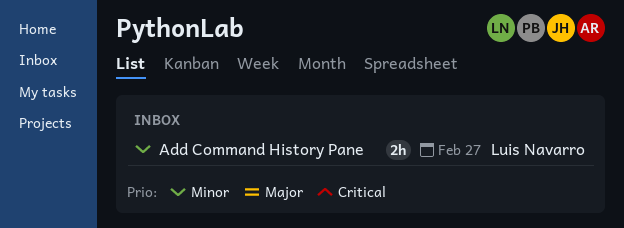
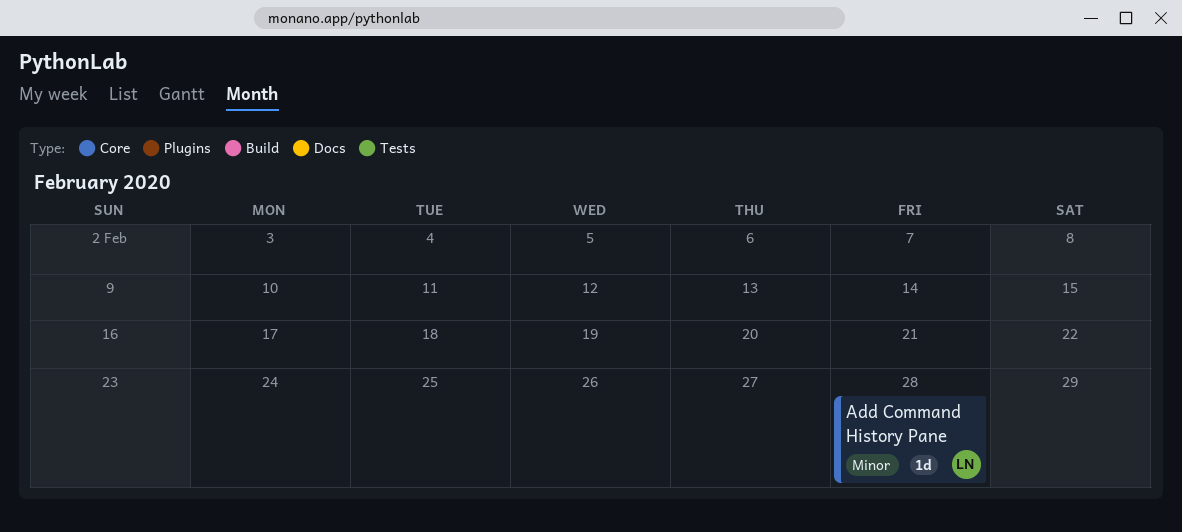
Add Command History Pane, estimate: 2h -> 1d
Add Command History Pane, due: Feb 27 -> Feb 28

